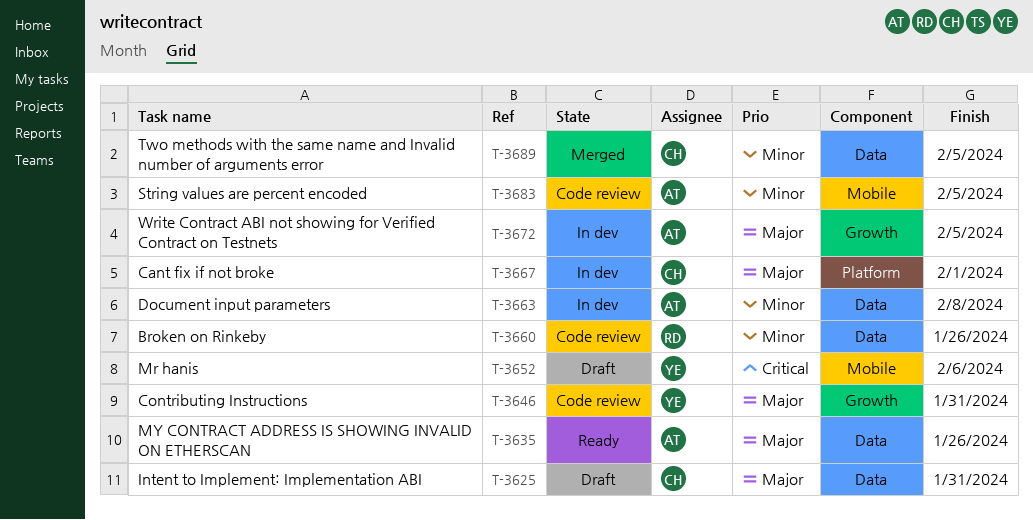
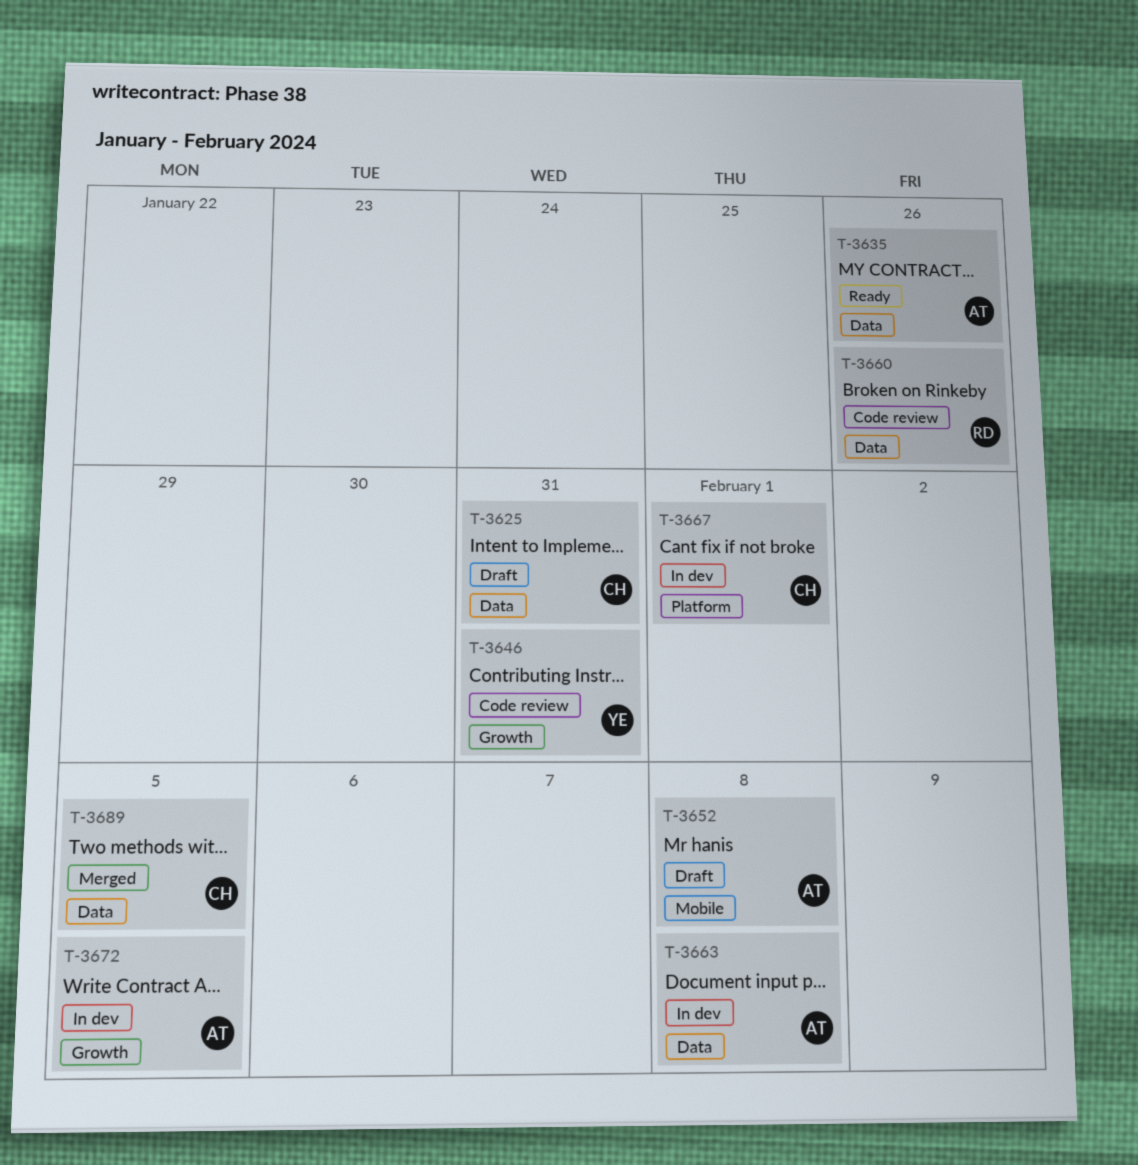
T-3652, owner: YE -> AT
T-3652, due: Feb 6 -> Feb 8
T-3683: present -> none

